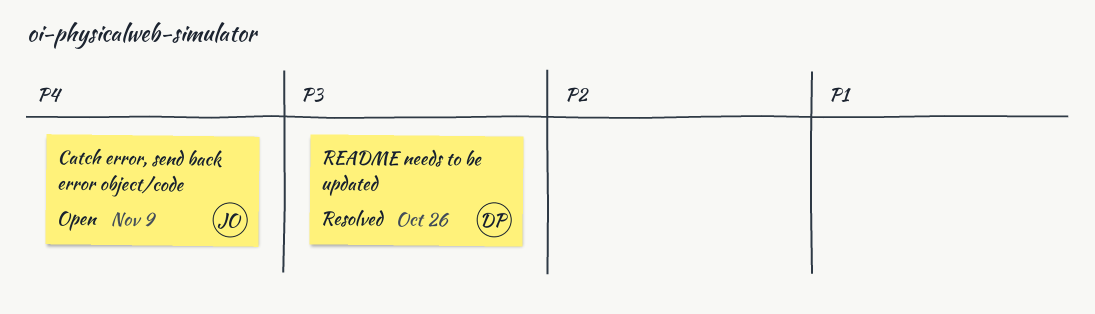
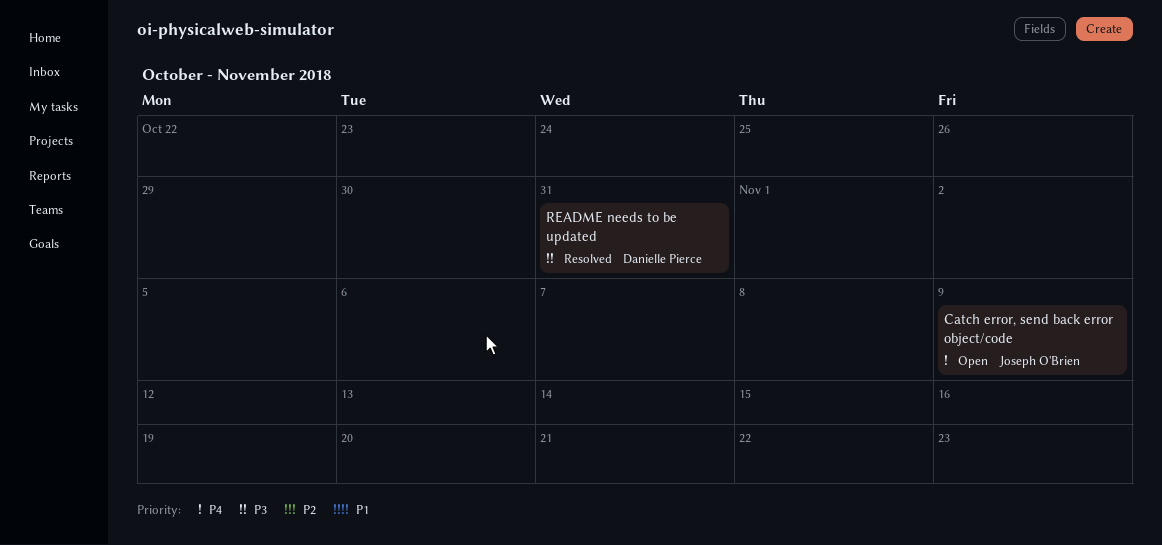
README needs to be updated, due: Oct 26 -> Oct 31

